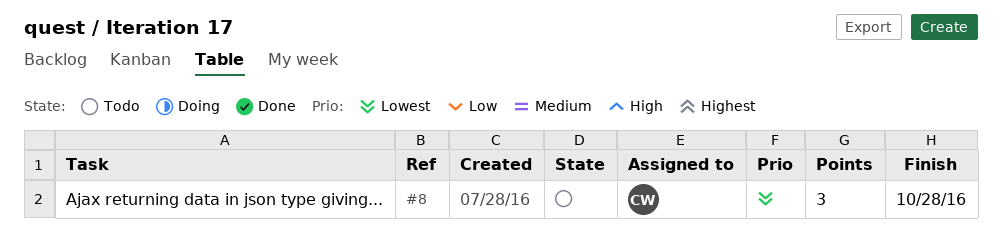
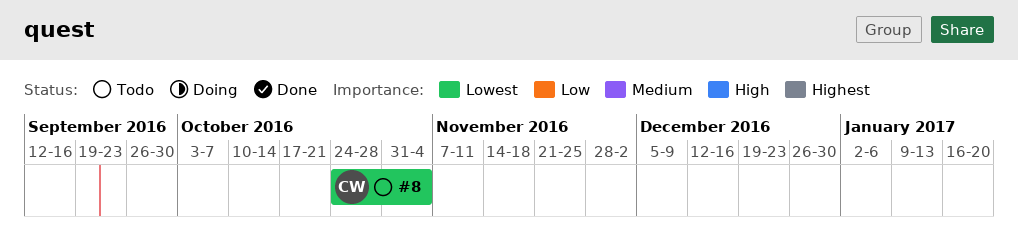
#8, due: Oct 28 -> Nov 4

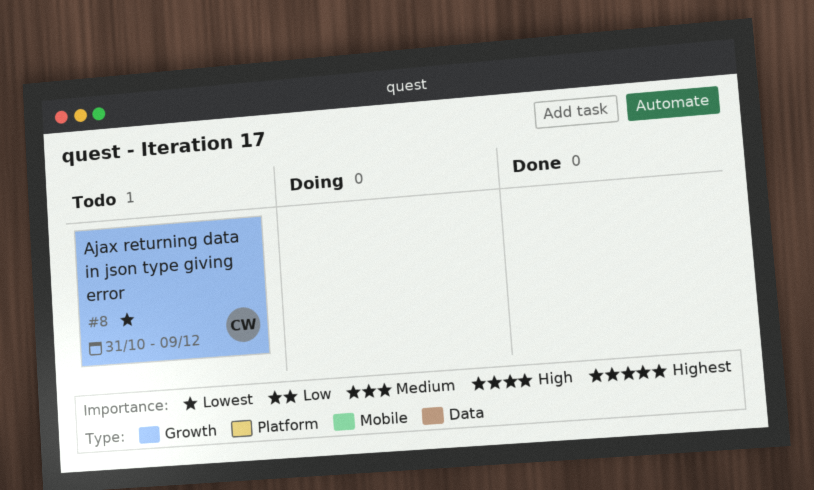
#8, start: Oct 24 -> Oct 31
#8, due: Nov 4 -> Dec 9

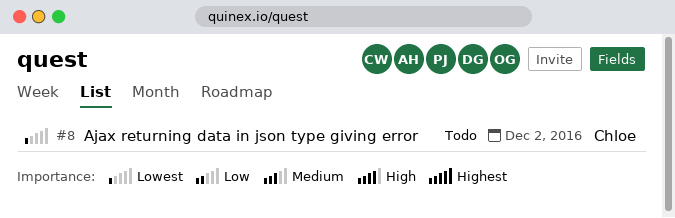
#8, due: Dec 9 -> Dec 2

